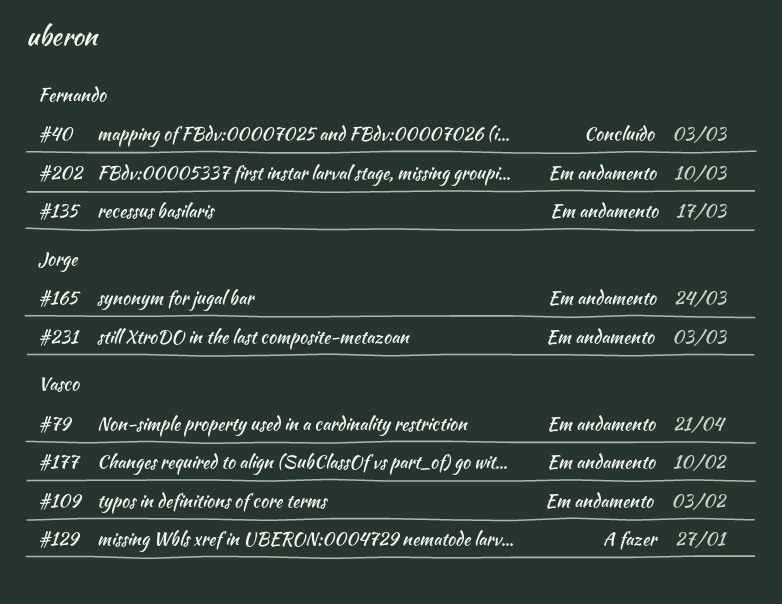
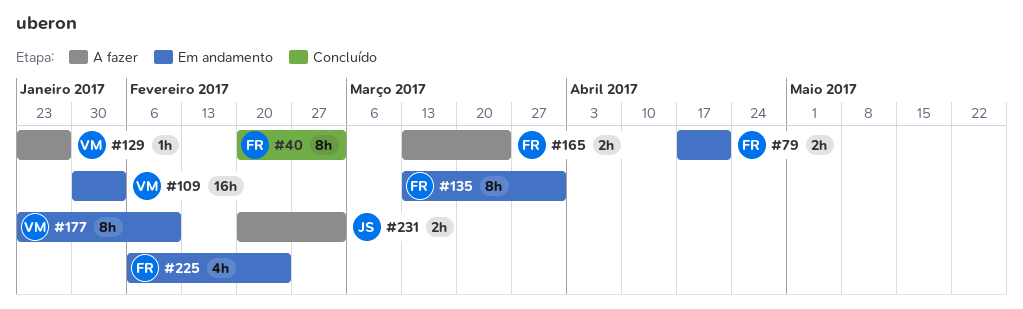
#79, owner: Vasco -> Fernando
#135, due: Mar 17 -> Mar 31
#165, status: Em andamento -> A fazer
#165, owner: Jorge -> Fernando
#202: present -> none
#225: none -> present
#231, status: Em andamento -> A fazer

